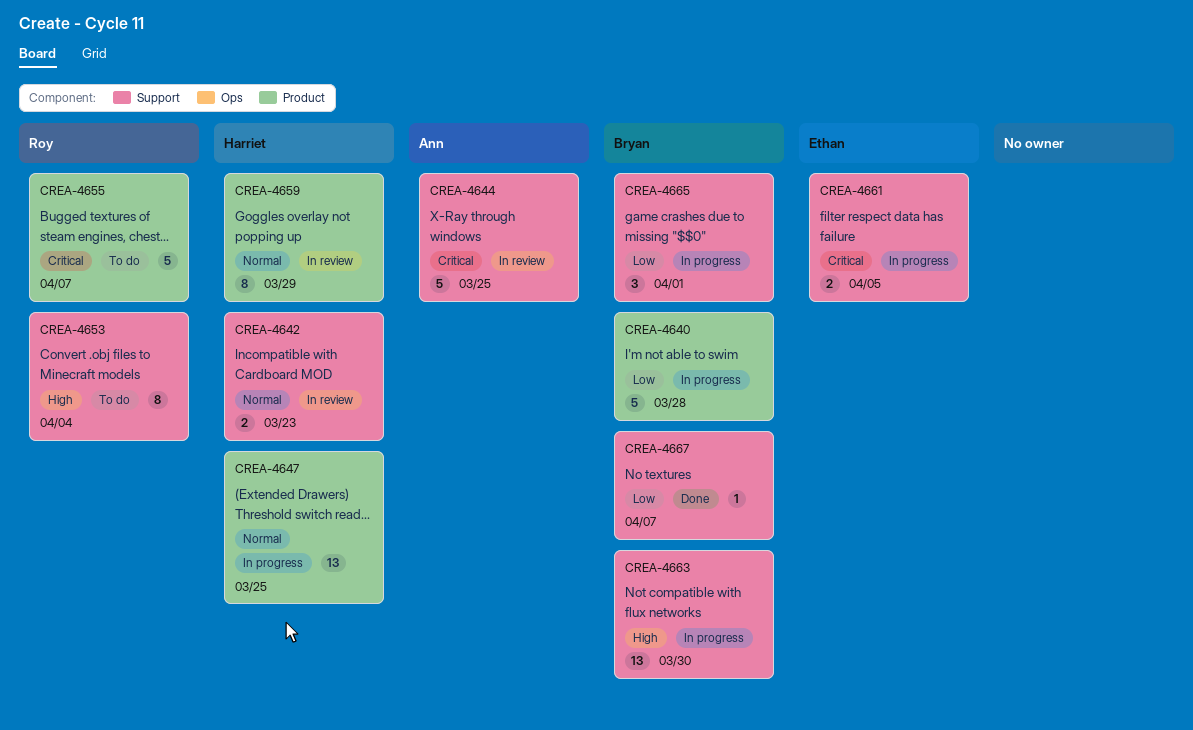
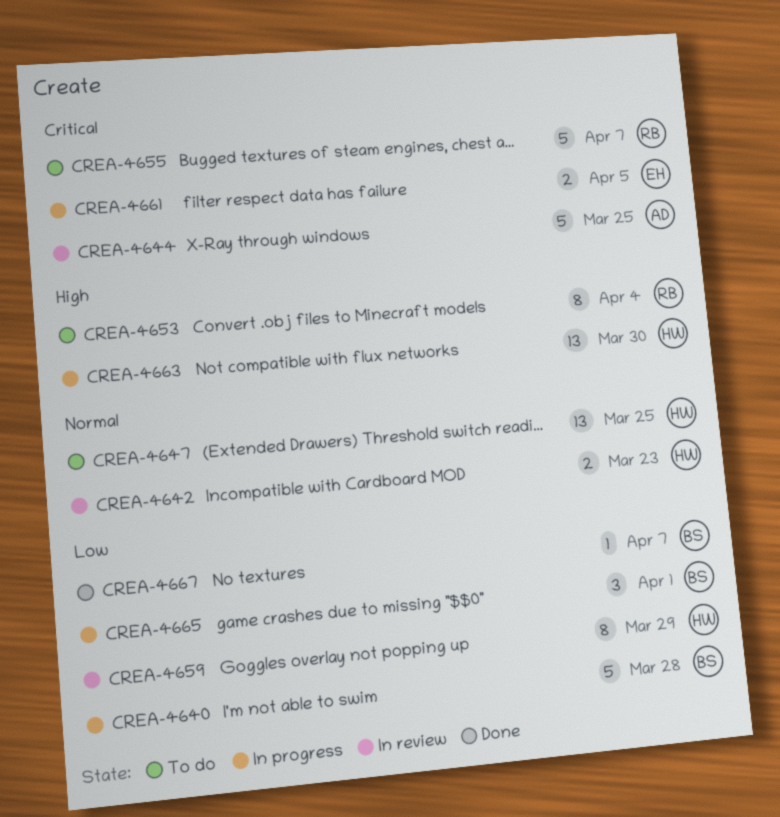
CREA-4647, status: In progress -> To do
CREA-4659, priority: Normal -> Low
CREA-4663, owner: Bryan -> Harriet

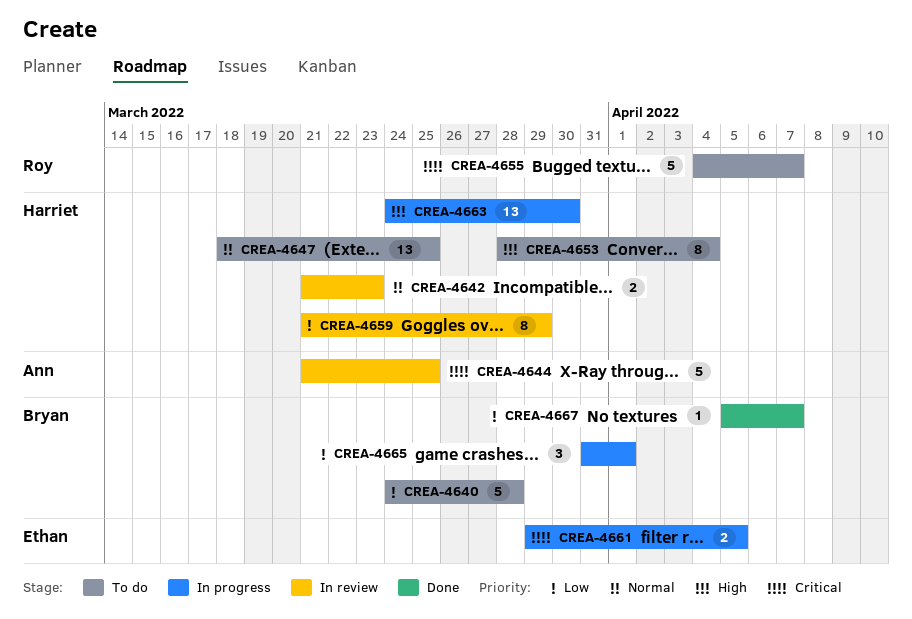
CREA-4640, status: In progress -> To do
CREA-4653, owner: Roy -> Harriet

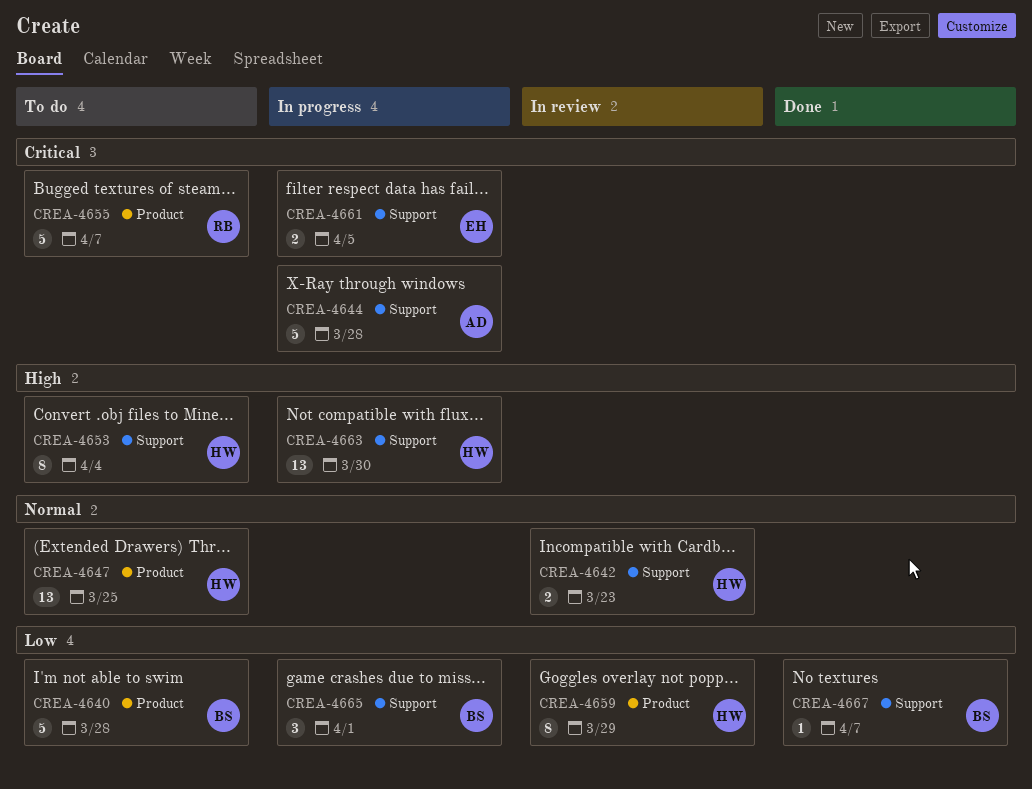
CREA-4644, status: In review -> In progress
CREA-4644, due: Mar 25 -> Mar 28

